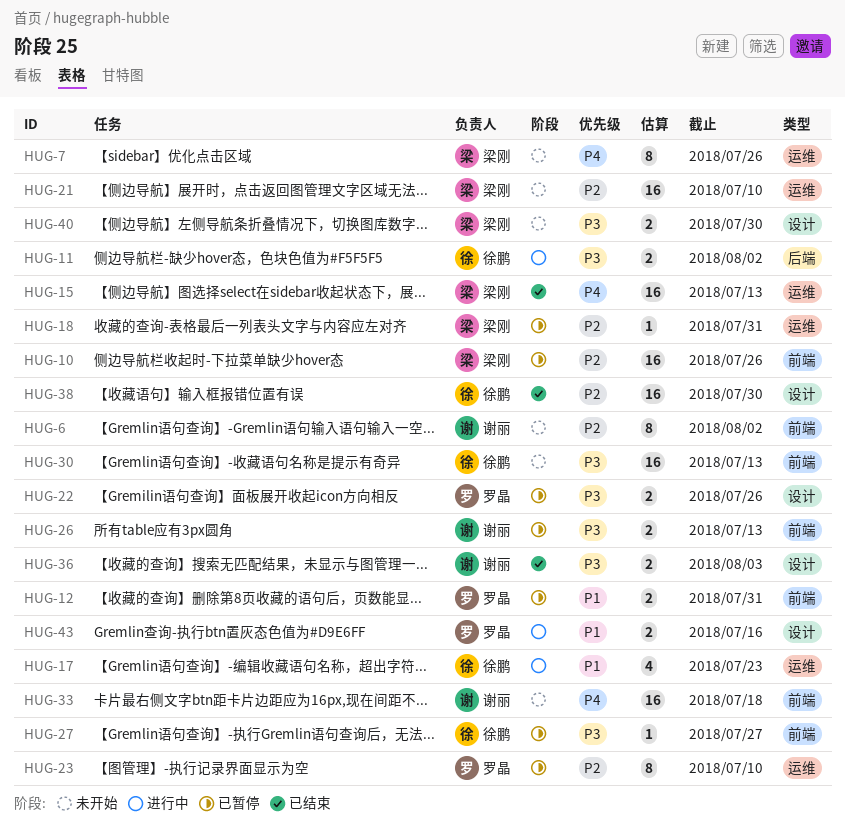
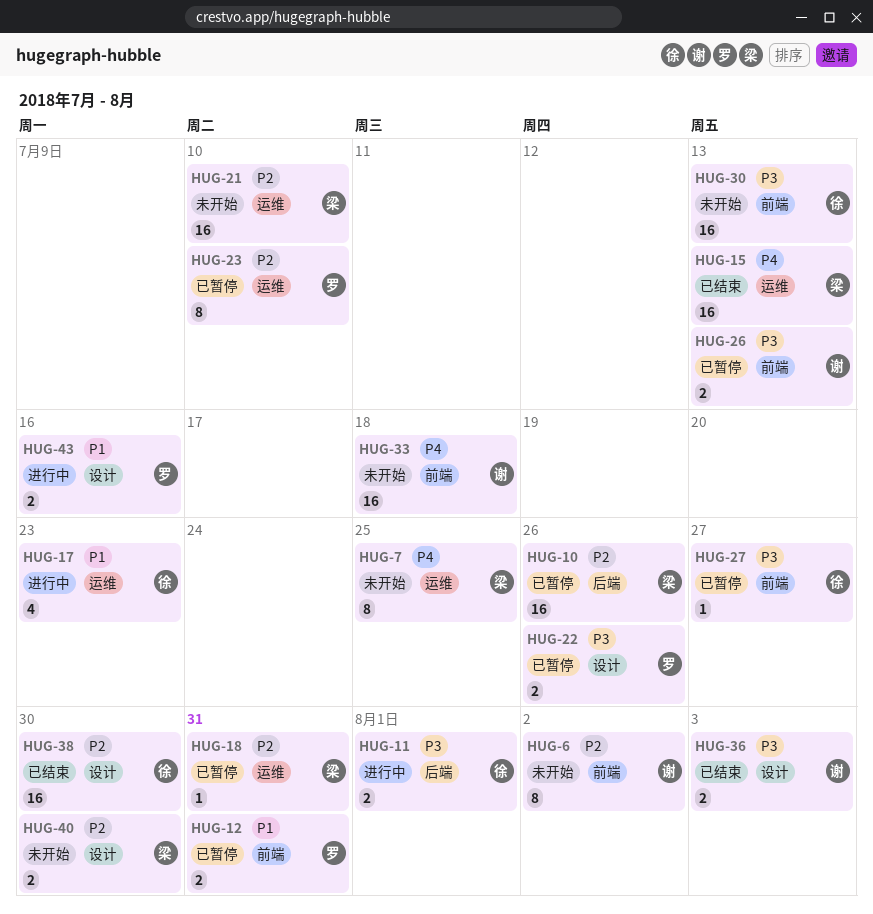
HUG-7, due: Jul 26 -> Jul 25
HUG-10, label: 前端 -> 后端
HUG-11, due: Aug 2 -> Aug 1
HUG-40, priority: P3 -> P2

